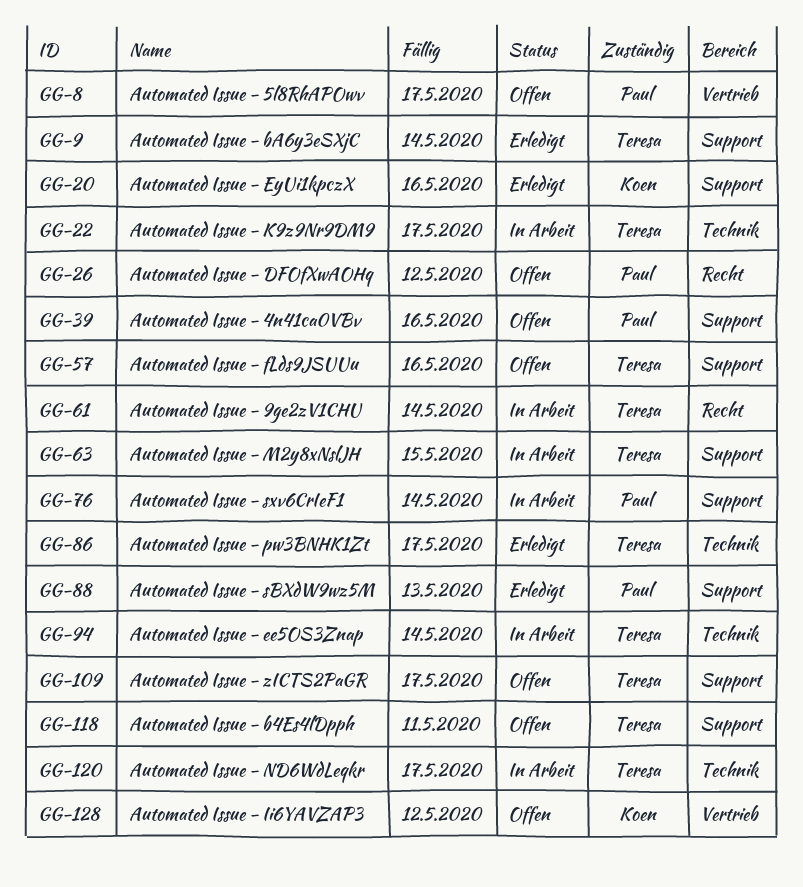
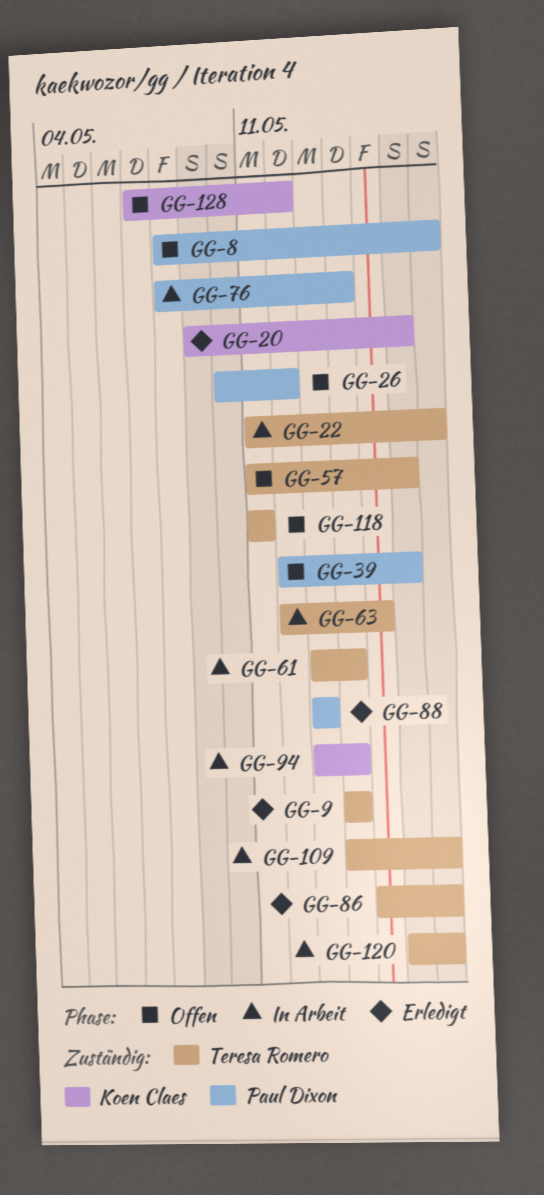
GG-94, owner: Teresa Romero -> Koen Claes
GG-109, status: Offen -> In Arbeit

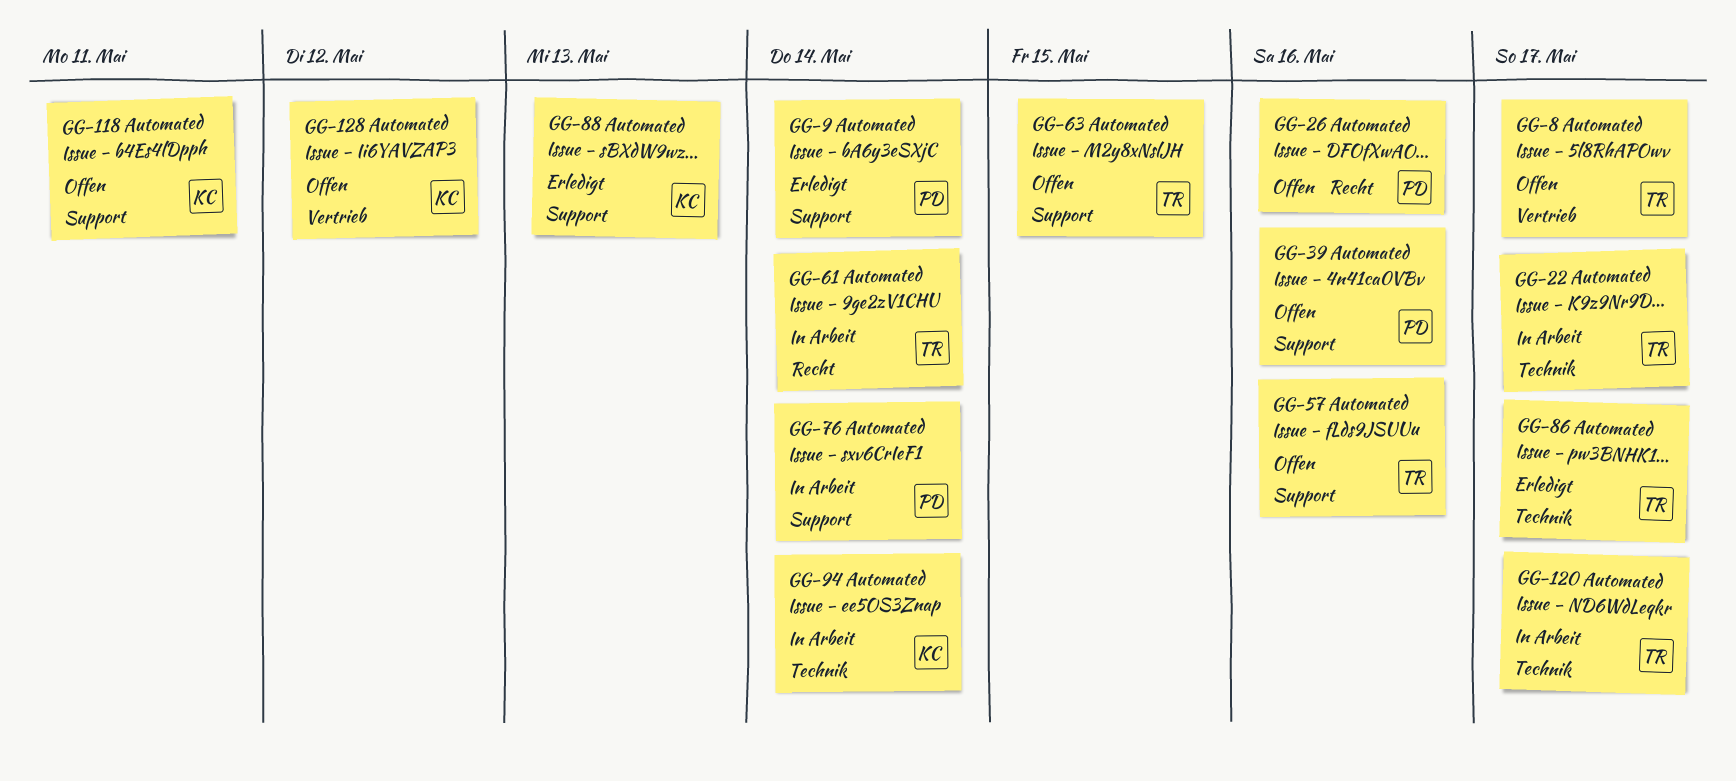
GG-8, owner: Paul Dixon -> Teresa Romero
GG-9, owner: Teresa Romero -> Paul Dixon
GG-20: present -> none
GG-26, due: May 12 -> May 16
GG-63, status: In Arbeit -> Offen
GG-88, owner: Paul Dixon -> Koen Claes
GG-109: present -> none
GG-118, owner: Teresa Romero -> Koen Claes

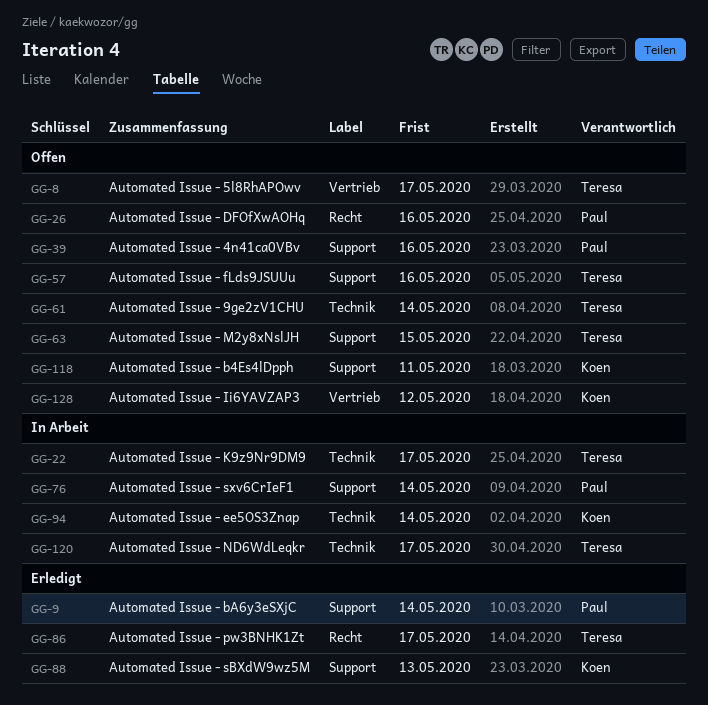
GG-61, status: In Arbeit -> Offen
GG-61, label: Recht -> Technik
GG-86, label: Technik -> Recht

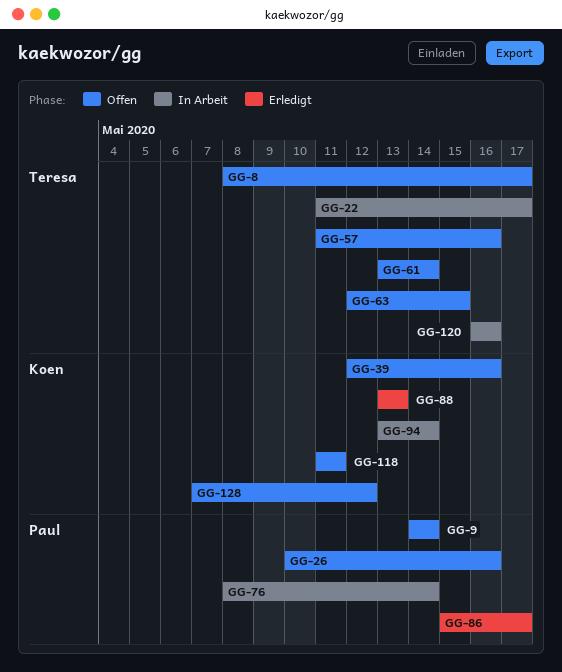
GG-9, status: Erledigt -> Offen
GG-39, owner: Paul -> Koen
GG-86, owner: Teresa -> Paul
GG-120, due: May 17 -> May 16

